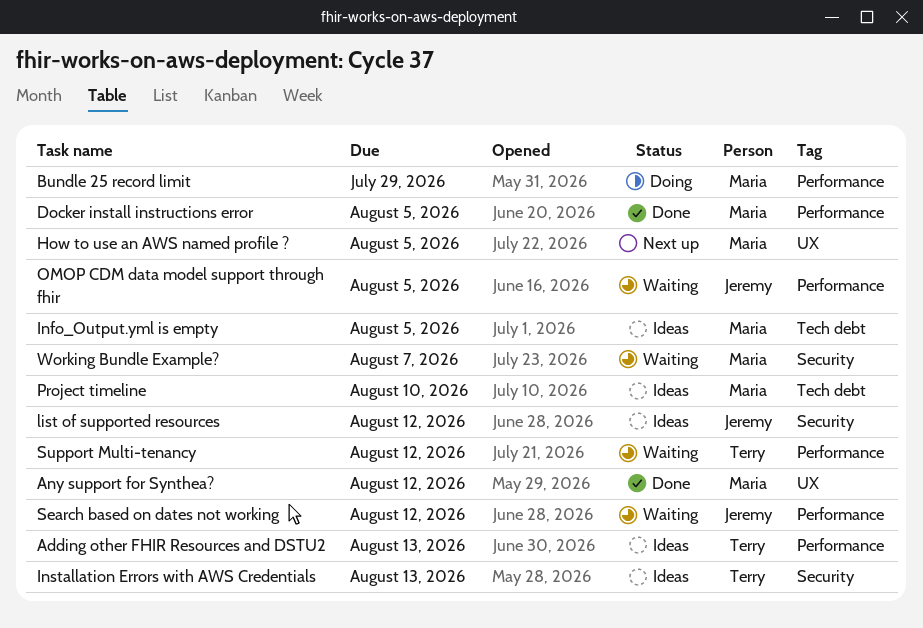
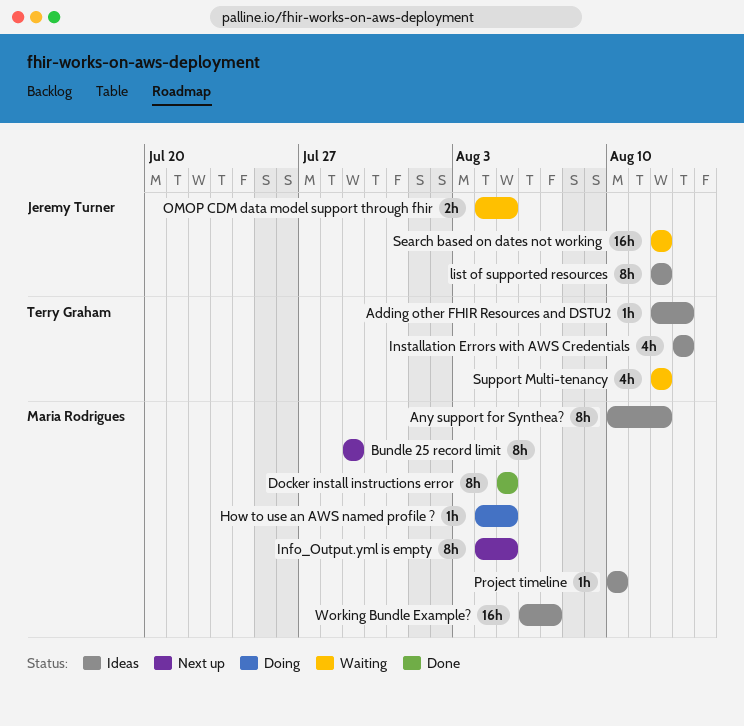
Any support for Synthea?, status: Done -> Ideas
Bundle 25 record limit, status: Doing -> Next up
How to use an AWS named profile ?, status: Next up -> Doing
Info_Output.yml is empty, status: Ideas -> Next up
Working Bundle Example?, status: Waiting -> Ideas

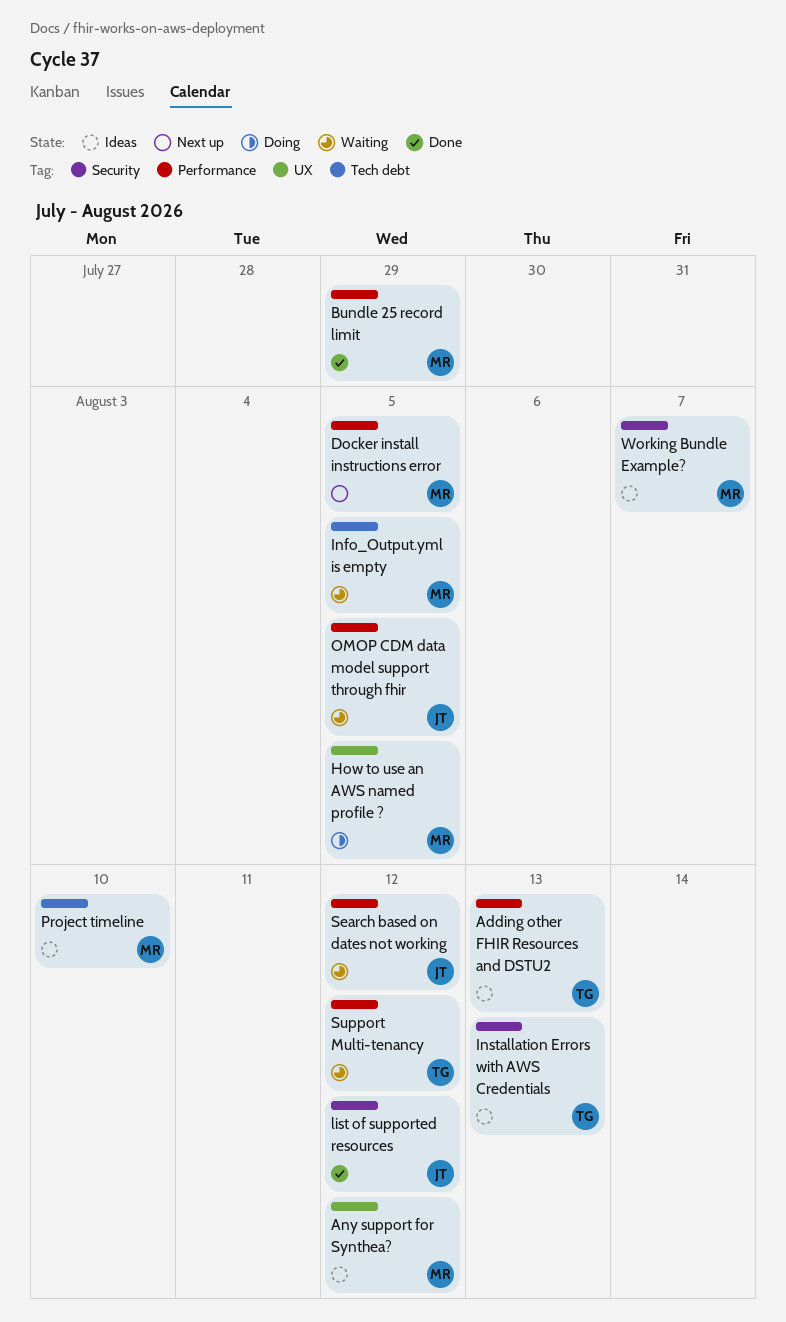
Bundle 25 record limit, status: Next up -> Done
Docker install instructions error, status: Done -> Next up
Info_Output.yml is empty, status: Next up -> Waiting
list of supported resources, status: Ideas -> Done

